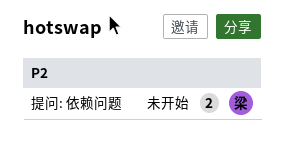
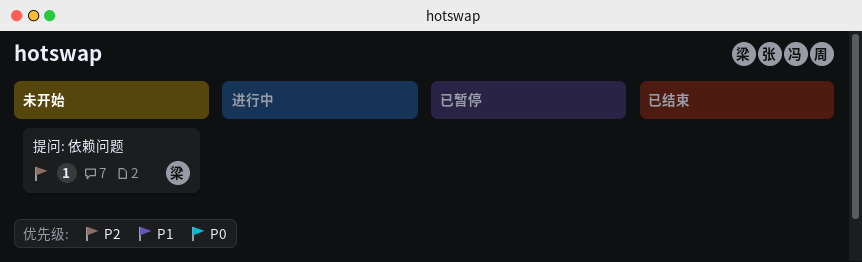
提问: 依赖问题, estimate: 2 -> 1

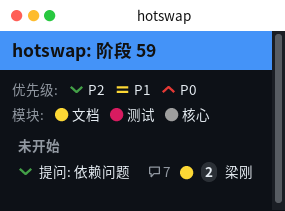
提问: 依赖问题, estimate: 1 -> 2

